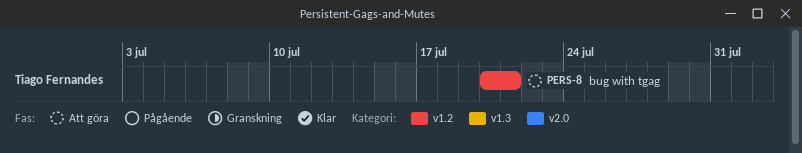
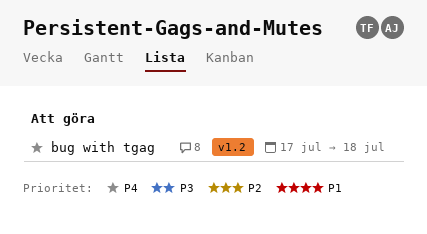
bug with tgag, start: Jul 20 -> Jul 17
bug with tgag, due: Jul 21 -> Jul 18

